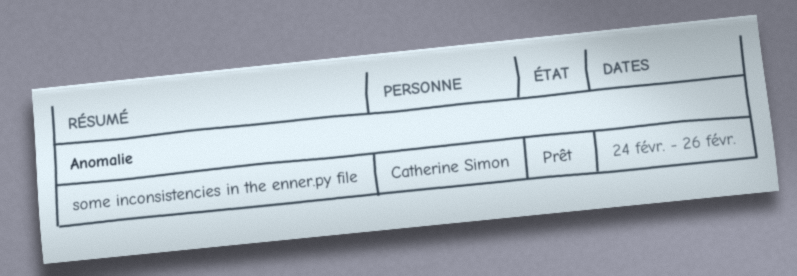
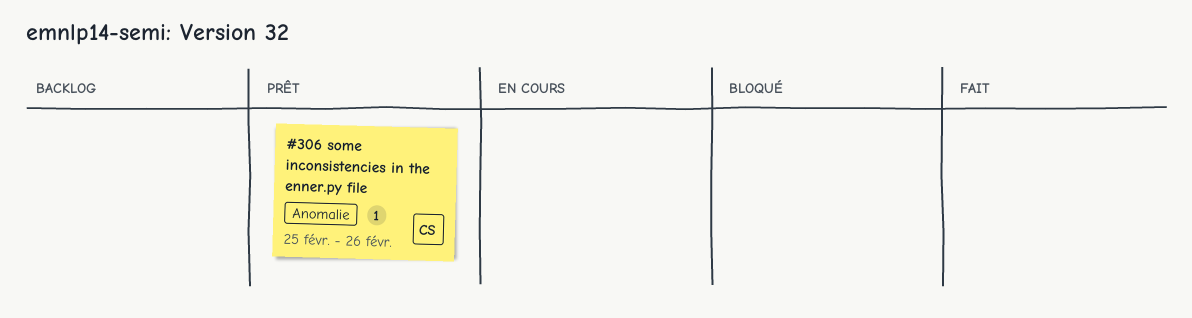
some inconsistencies in the enner.py file, start: Feb 24 -> Feb 25

